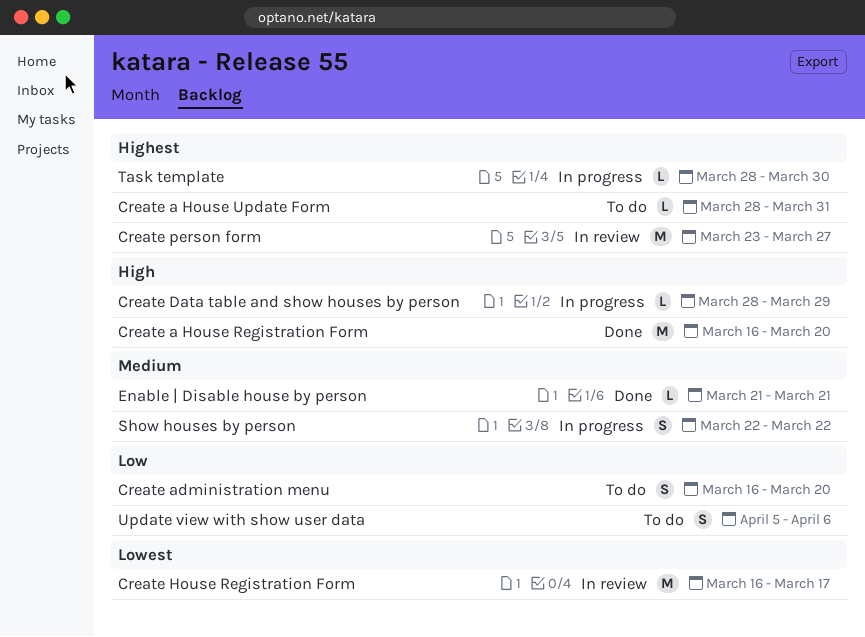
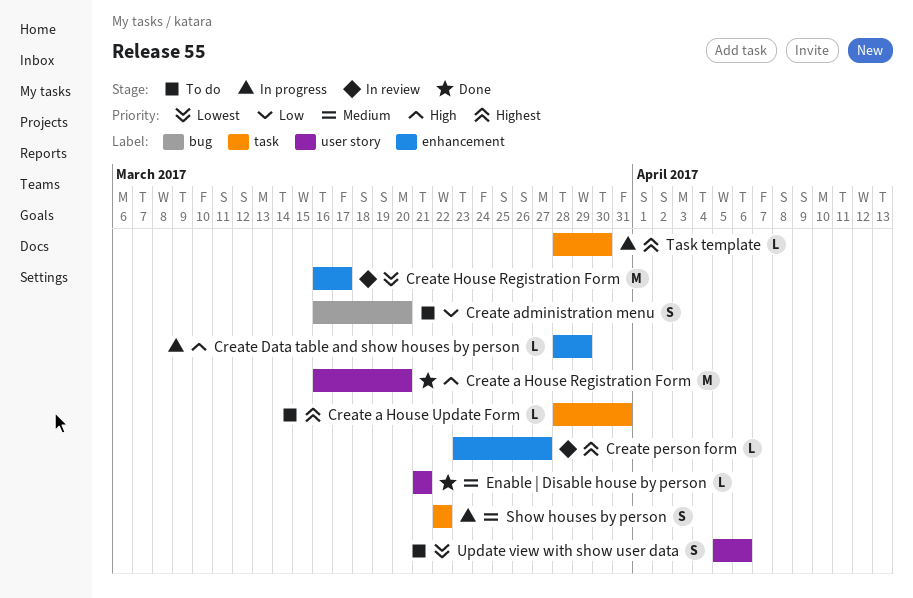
Create person form, estimate: M -> L
Update view with show user data, priority: Low -> Lowest

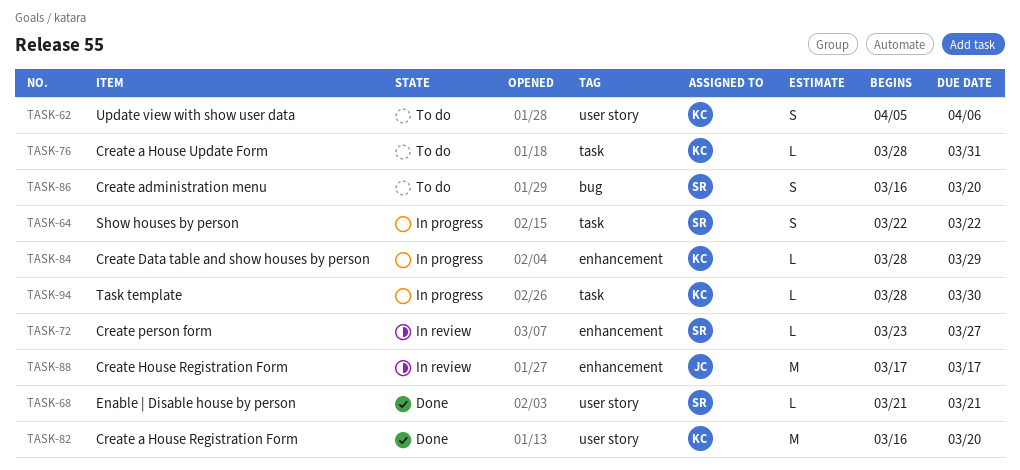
Create House Registration Form, start: Mar 16 -> Mar 17

